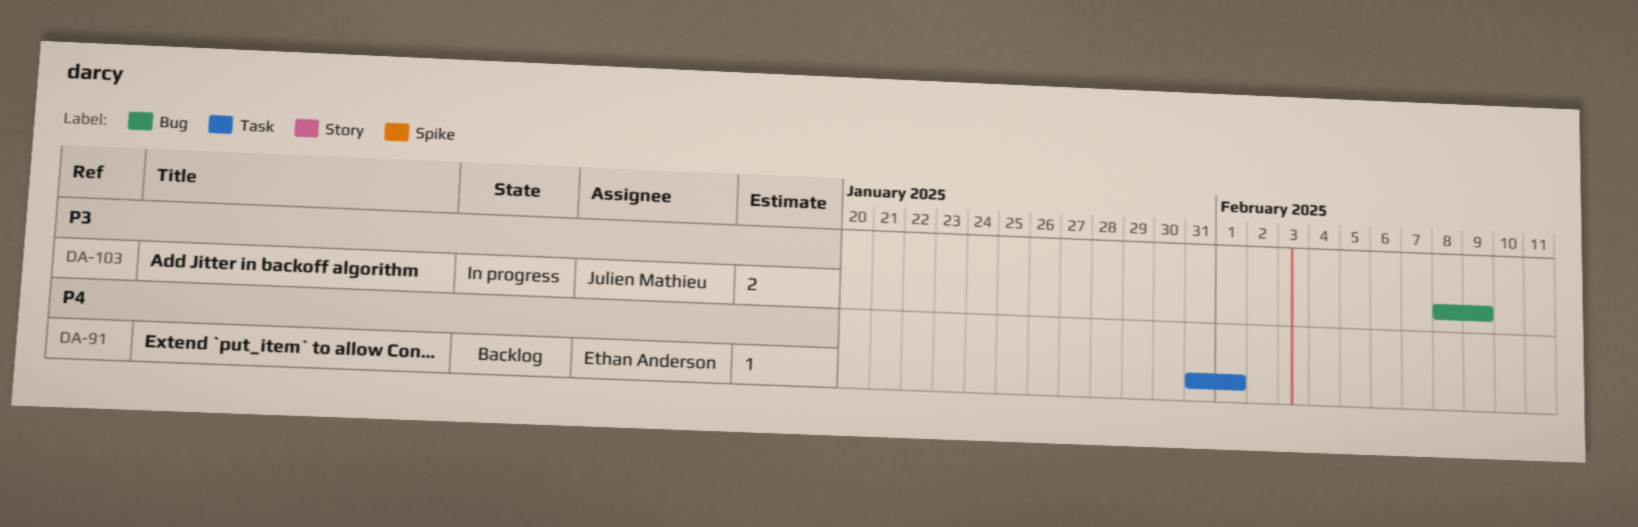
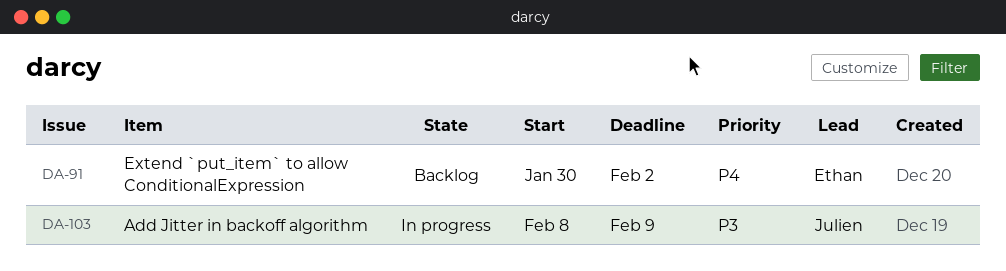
DA-91, start: Jan 31 -> Jan 30
DA-91, due: Feb 1 -> Feb 2

